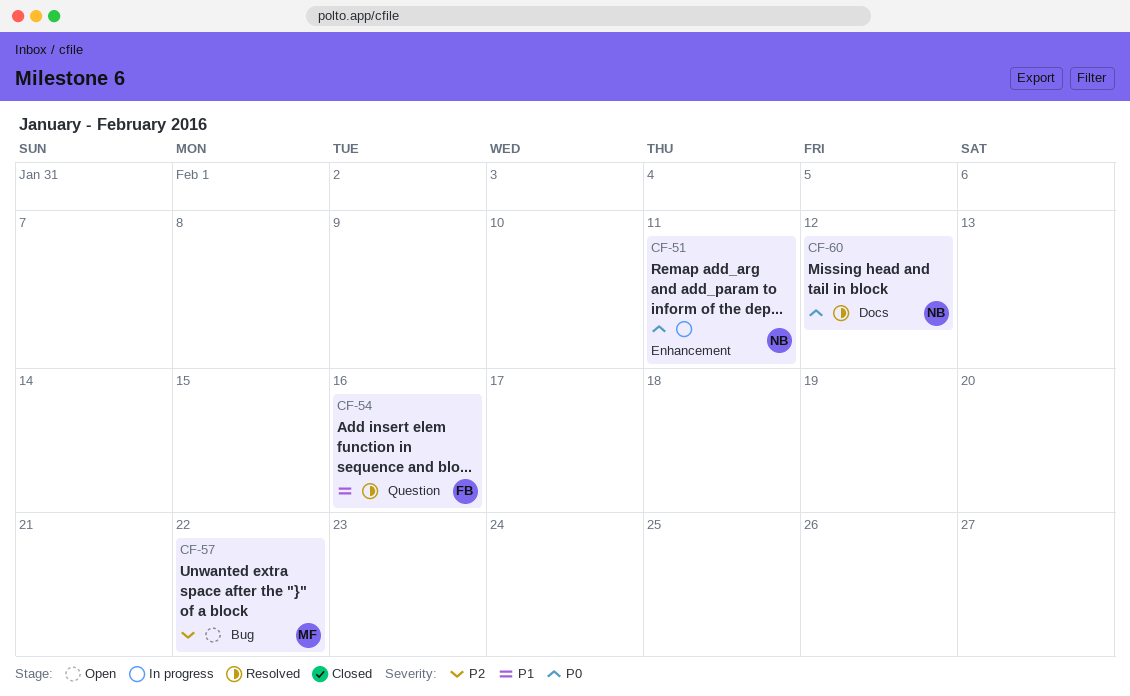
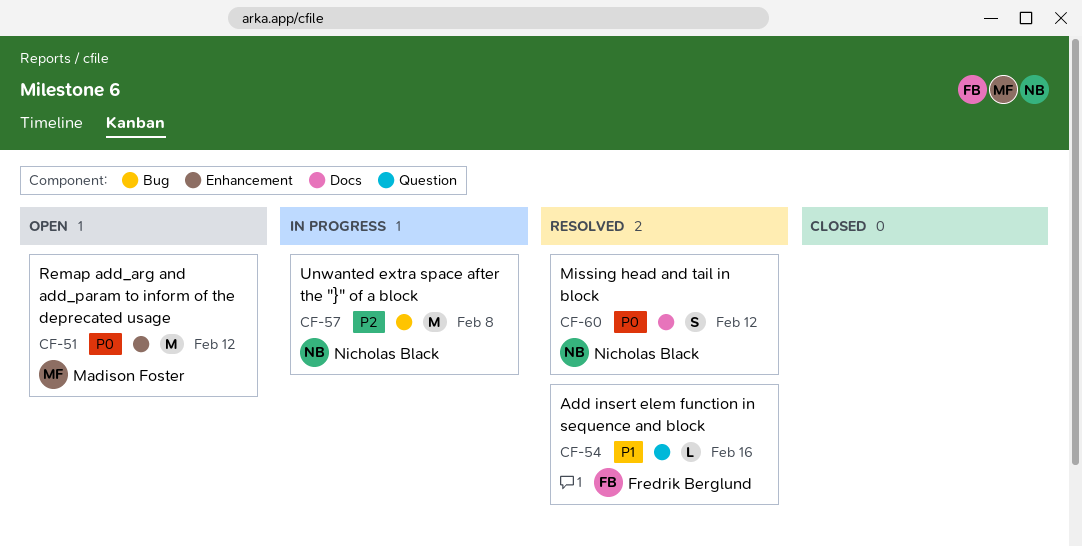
CF-51, status: In progress -> Open
CF-51, owner: Nicholas Black -> Madison Foster
CF-51, due: Feb 11 -> Feb 12
CF-57, status: Open -> In progress
CF-57, owner: Madison Foster -> Nicholas Black
CF-57, due: Feb 22 -> Feb 8

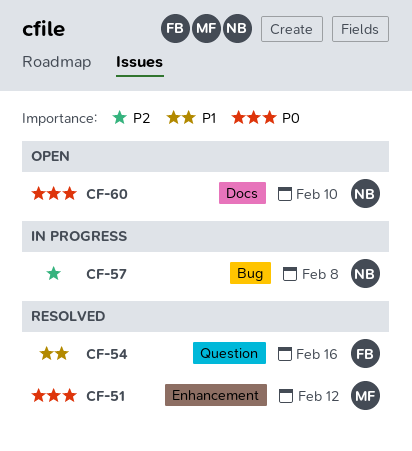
CF-51, status: Open -> Resolved
CF-60, status: Resolved -> Open
CF-60, due: Feb 12 -> Feb 10

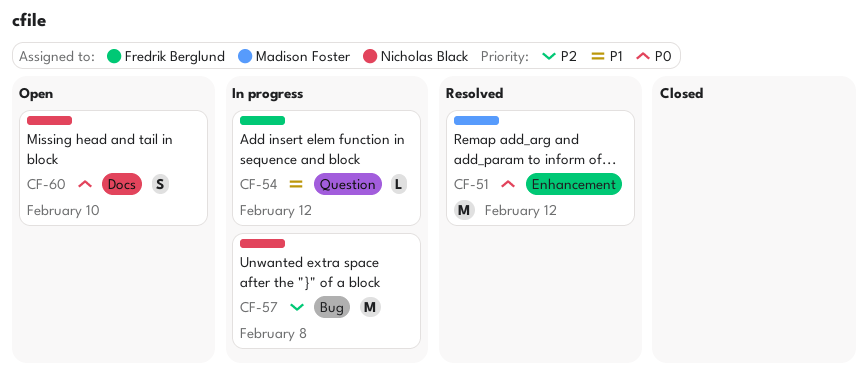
CF-54, status: Resolved -> In progress
CF-54, due: Feb 16 -> Feb 12

